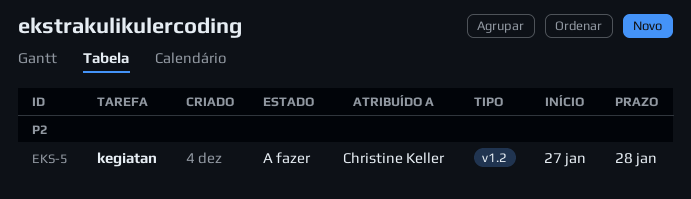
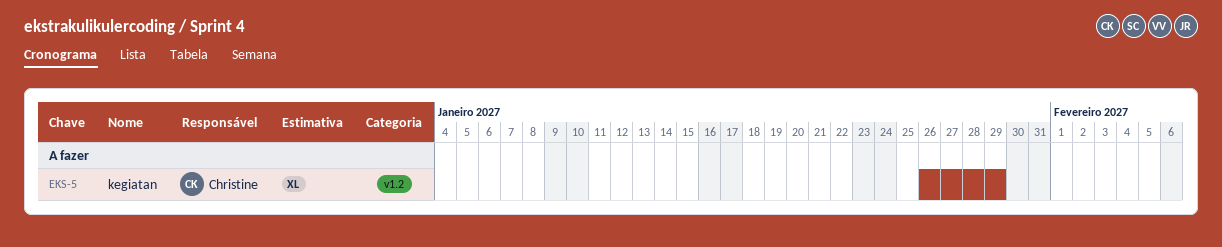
EKS-5, start: Jan 27 -> Jan 26
EKS-5, due: Jan 28 -> Jan 29

